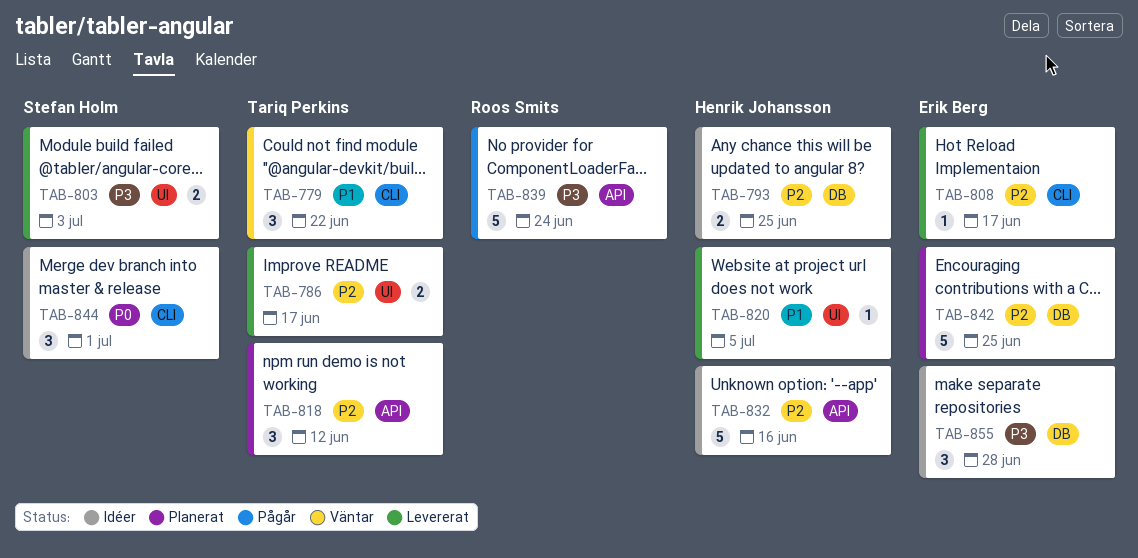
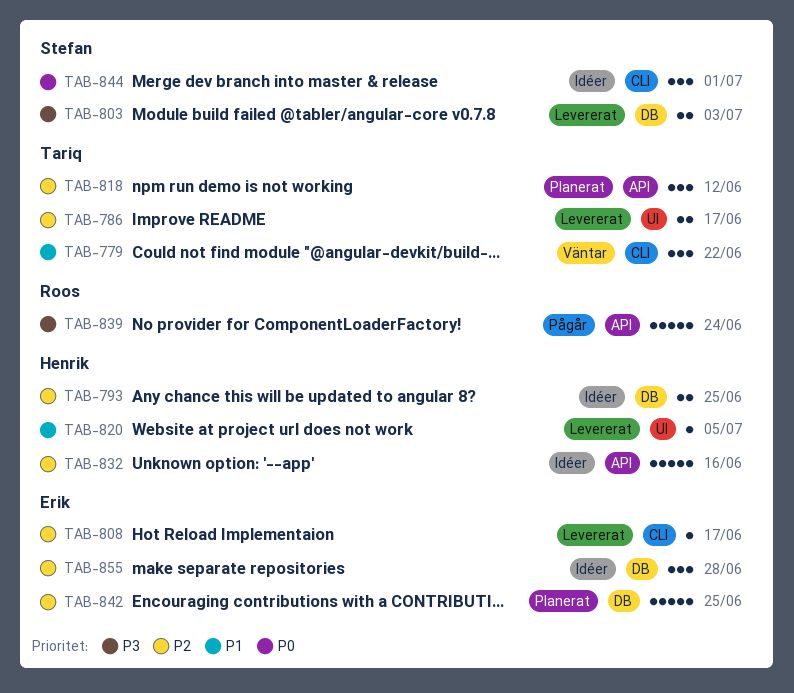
TAB-803, label: UI -> DB
TAB-855, priority: P3 -> P2

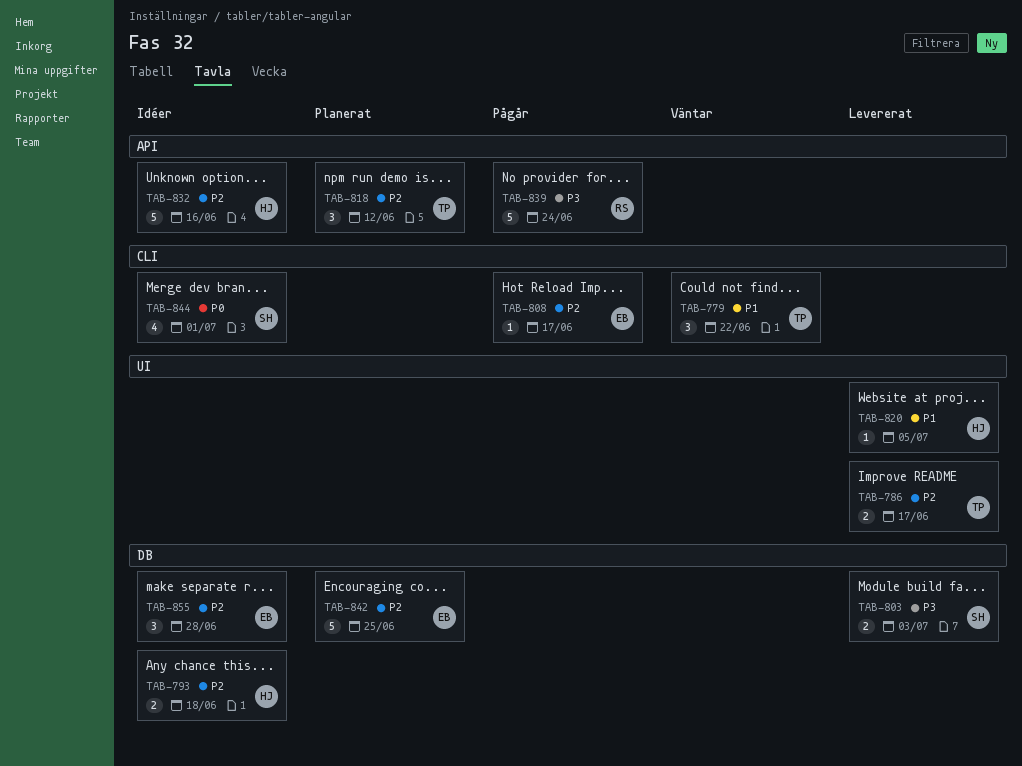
TAB-793, due: Jun 25 -> Jun 18
TAB-808, status: Levererat -> Pågår
TAB-844, estimate: 3 -> 4

